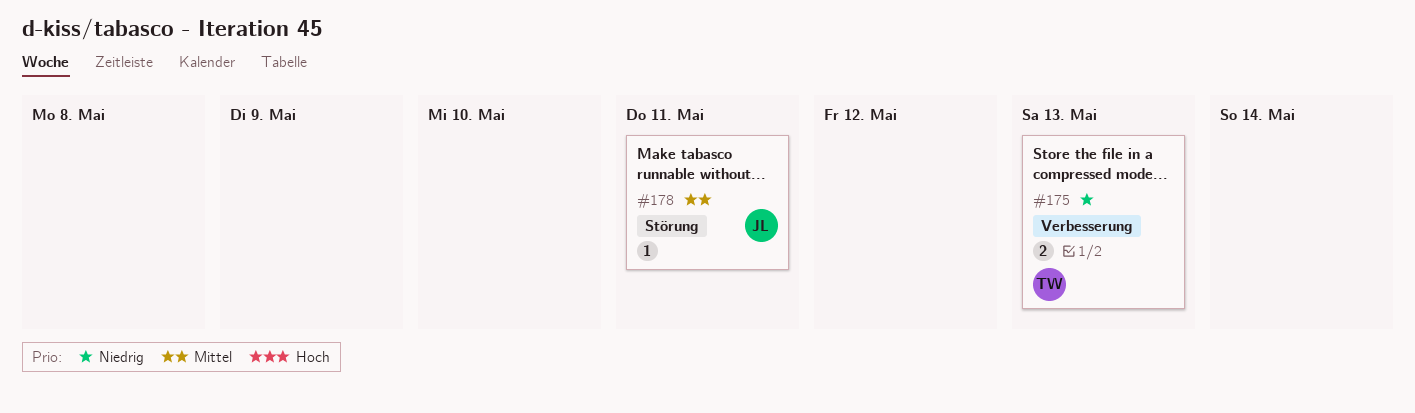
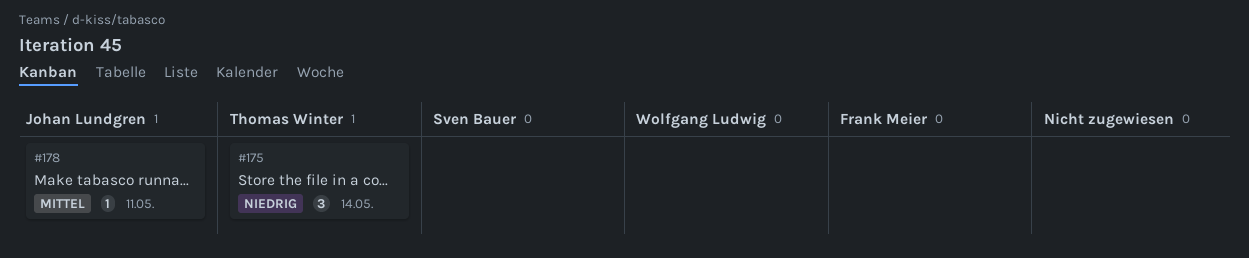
#175, estimate: 2 -> 3
#175, due: May 13 -> May 14

